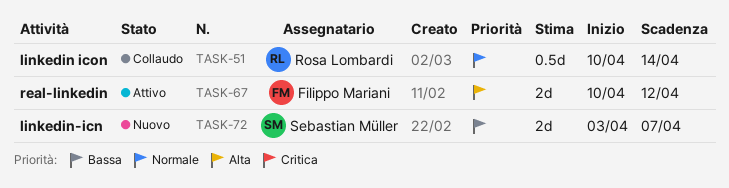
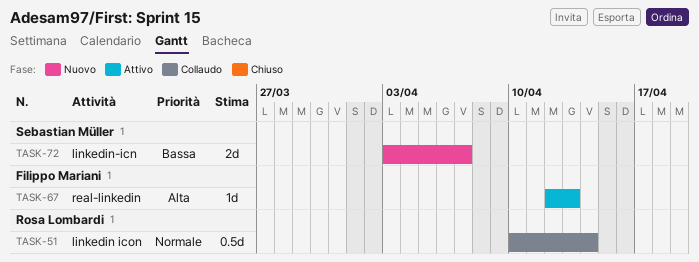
TASK-67, estimate: 2d -> 1d
TASK-67, start: Apr 10 -> Apr 12
TASK-67, due: Apr 12 -> Apr 13

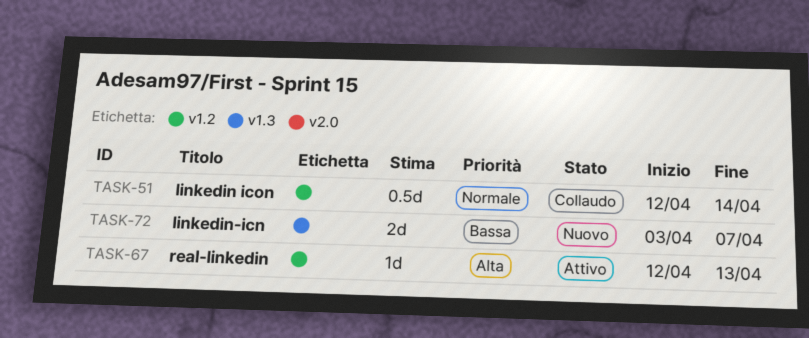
TASK-51, start: Apr 10 -> Apr 12

